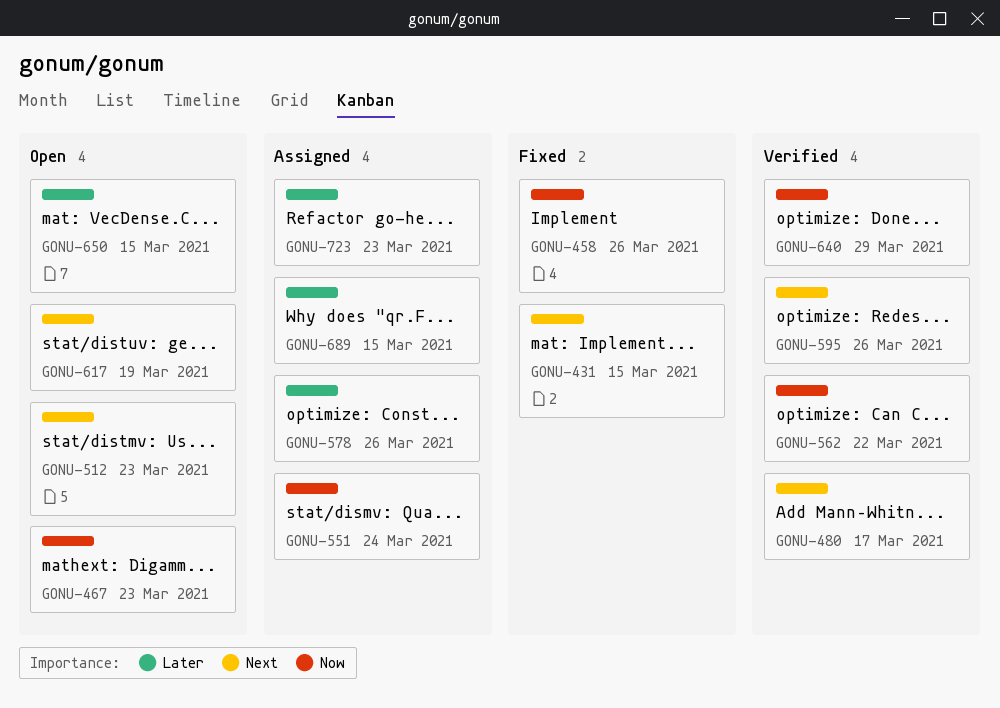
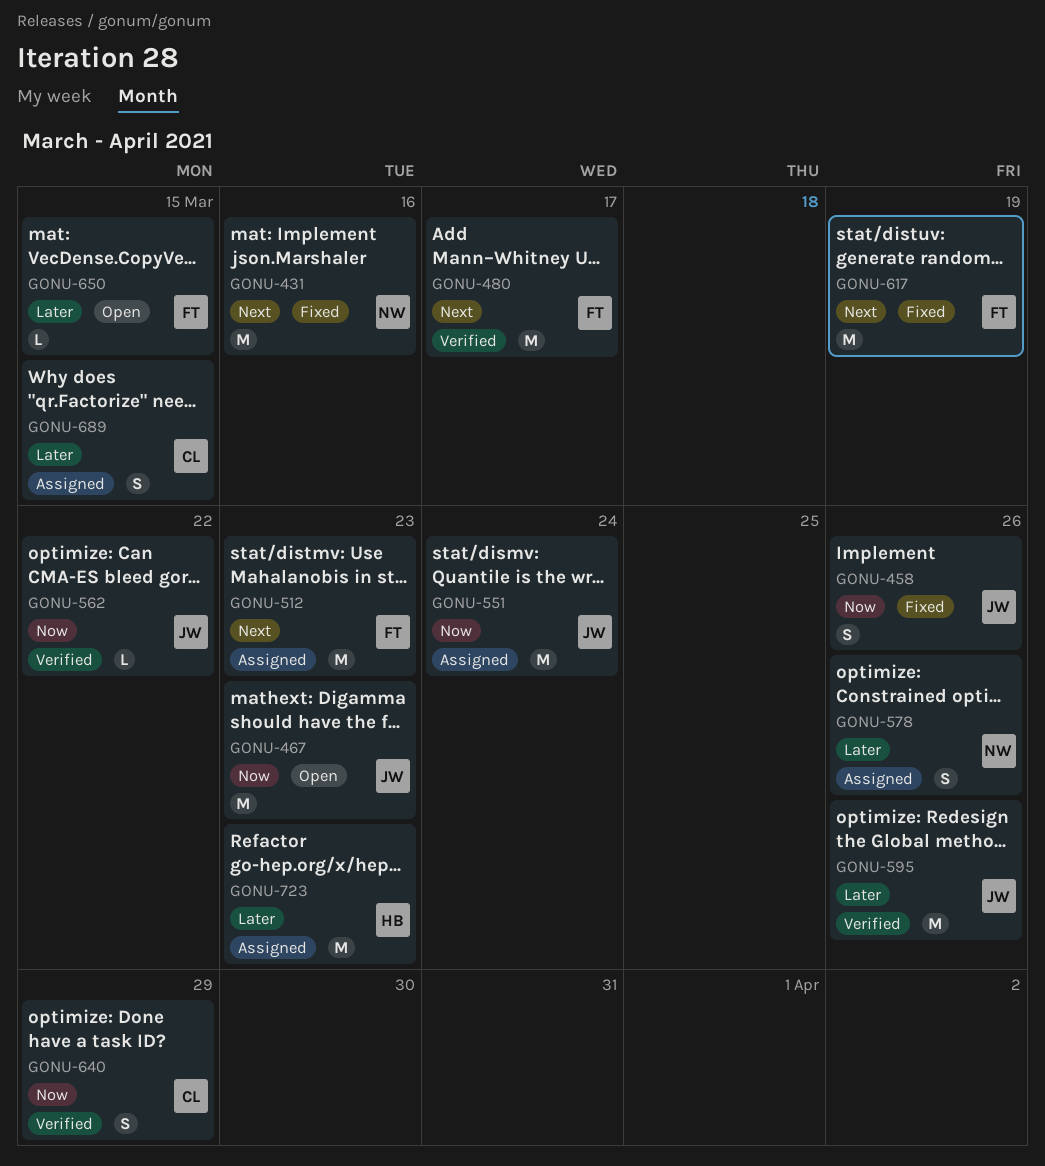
GONU-431, due: Mar 15 -> Mar 16
GONU-512, status: Open -> Assigned
GONU-595, priority: Next -> Later
GONU-617, status: Open -> Fixed

